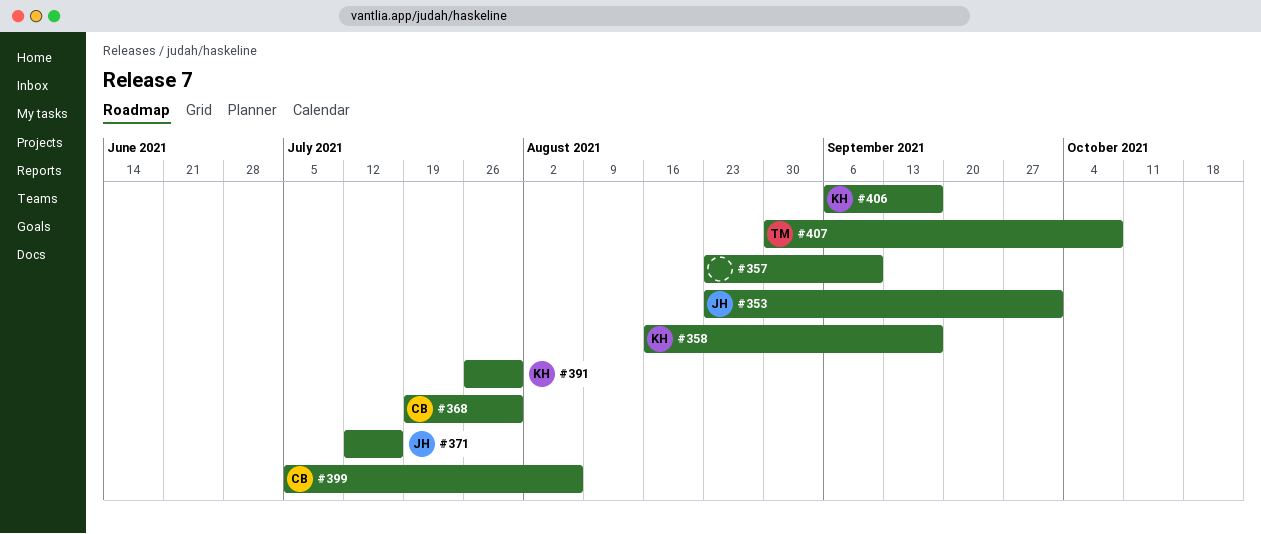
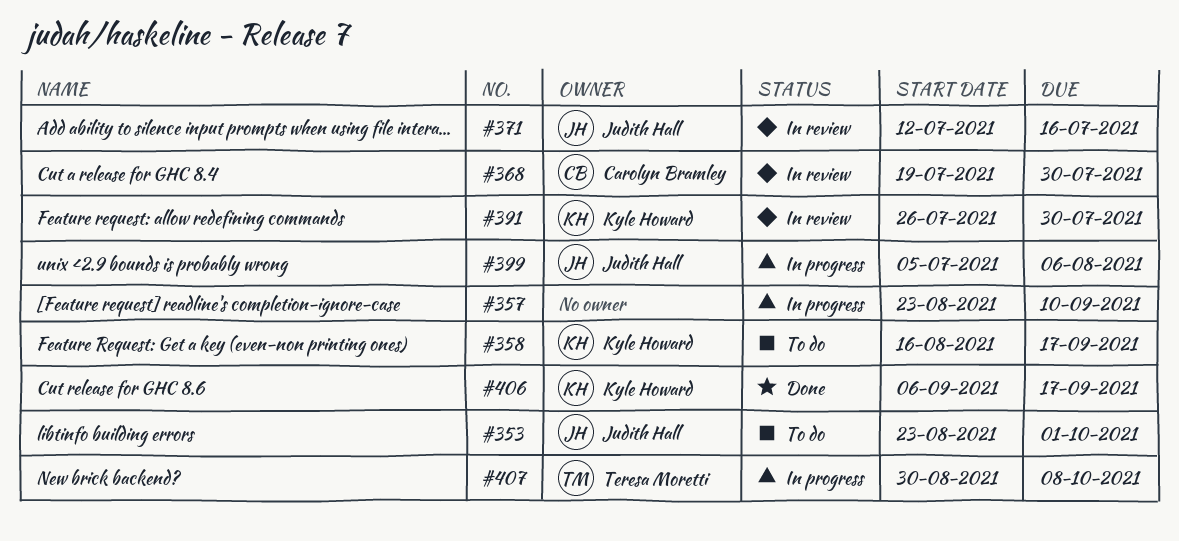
#399, owner: Carolyn Bramley -> Judith Hall

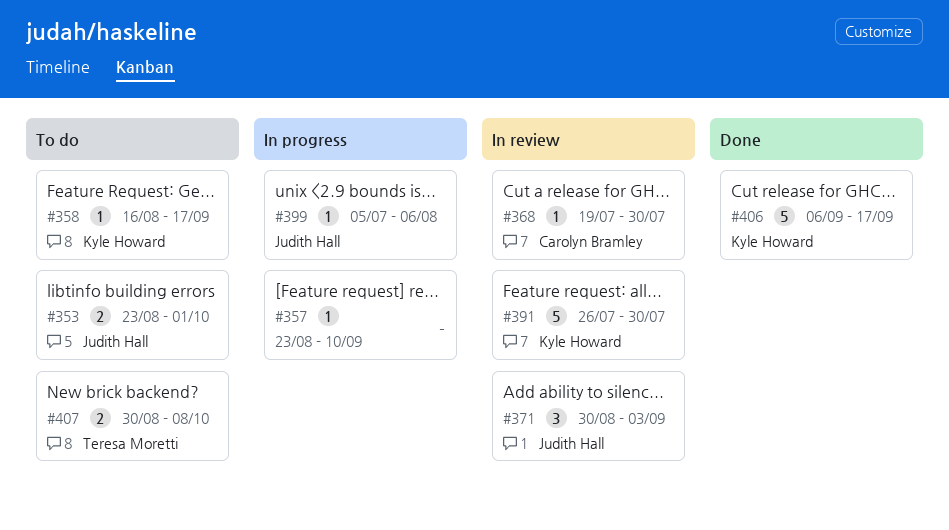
#371, start: Jul 12 -> Aug 30
#371, due: Jul 16 -> Sep 3
#407, status: In progress -> To do

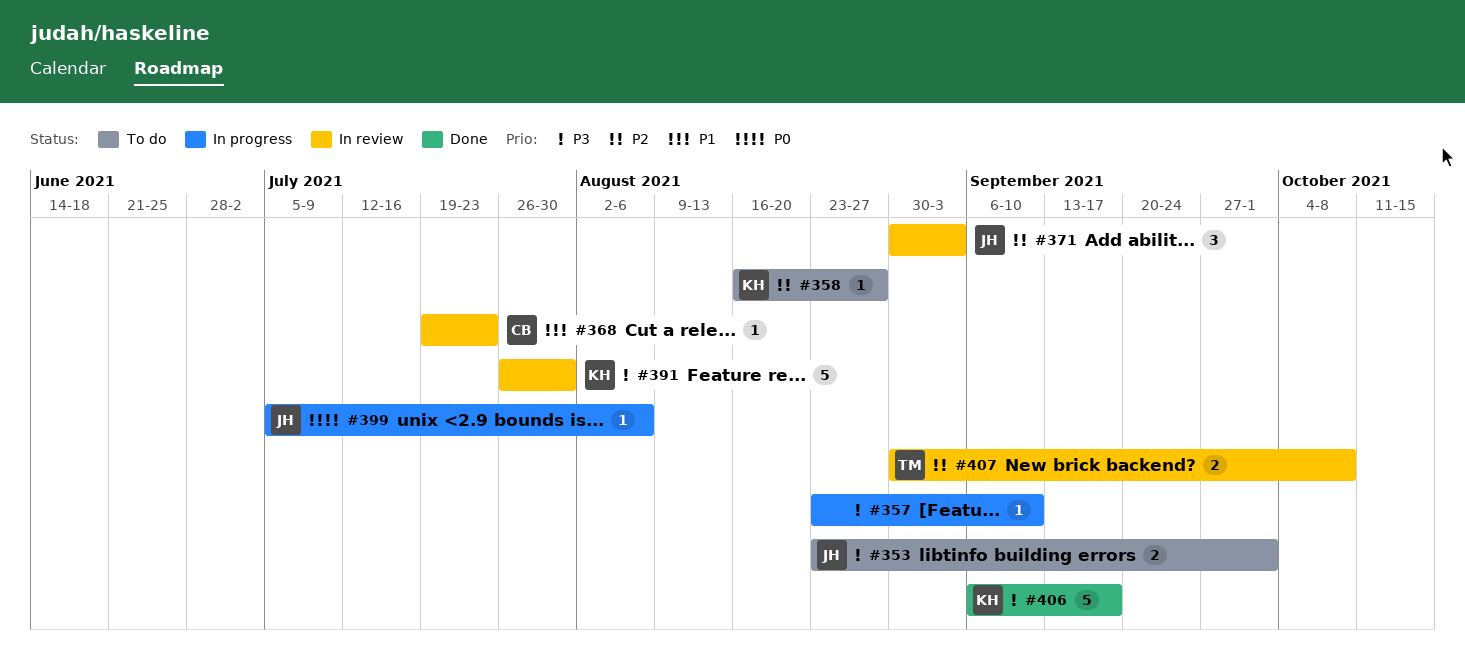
#358, due: Sep 17 -> Aug 27
#368, due: Jul 30 -> Jul 23
#407, status: To do -> In review

